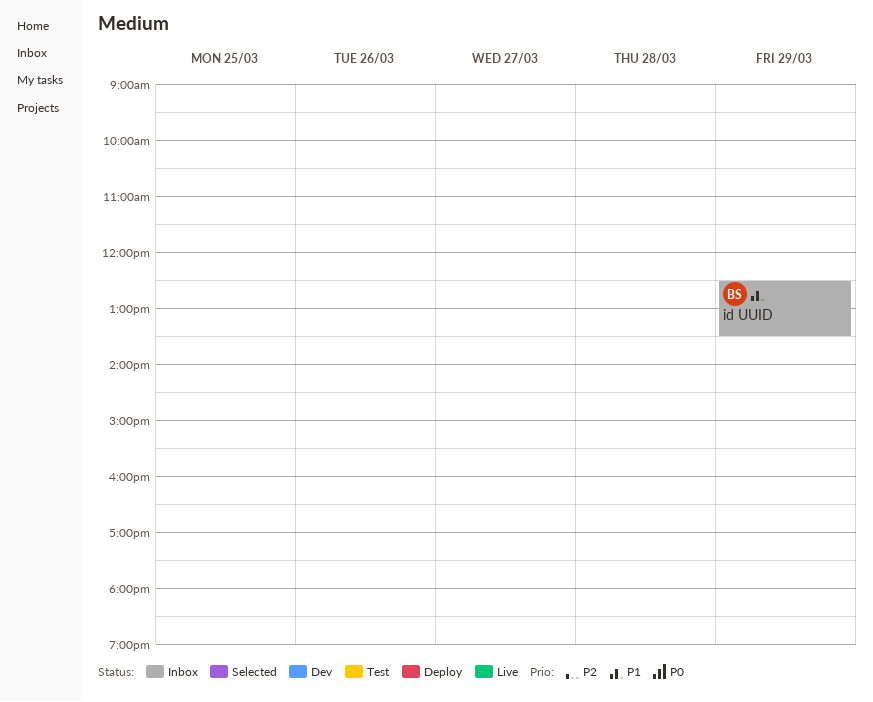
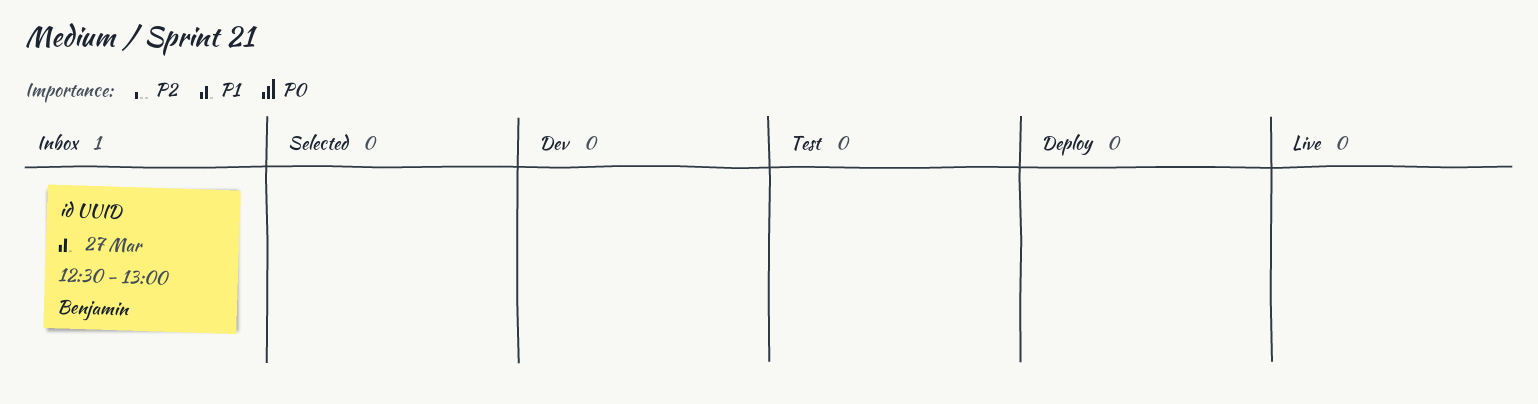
id UUID, day: Mar 29 -> Mar 27
id UUID, ends: 13:30 -> 13:00

